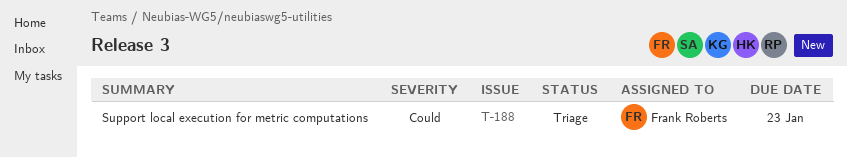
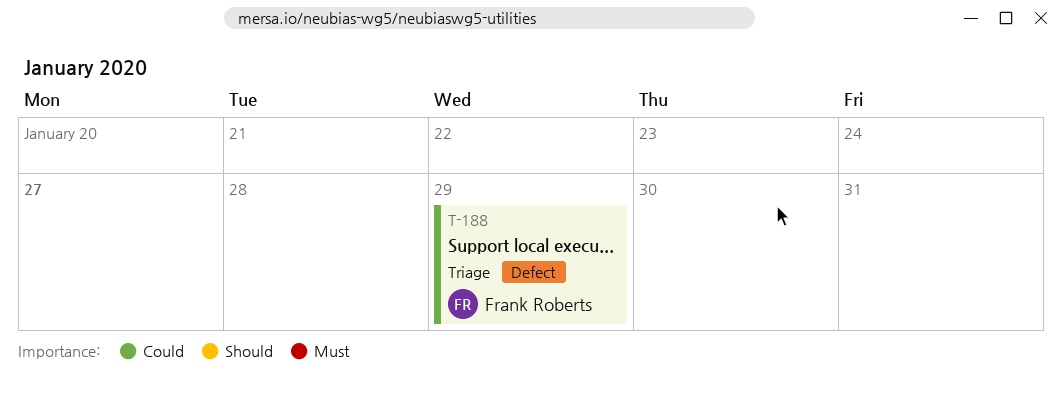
T-188, due: Jan 23 -> Jan 29

